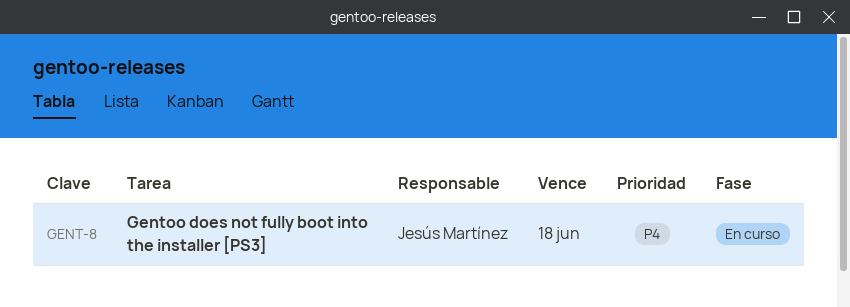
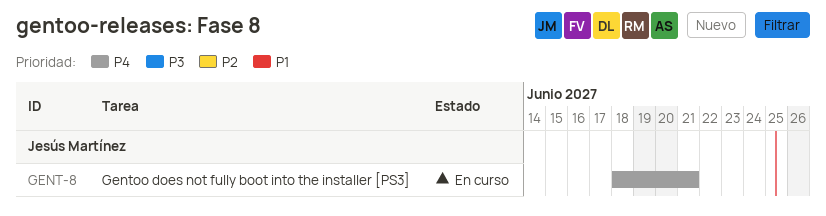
GENT-8, due: Jun 18 -> Jun 21

